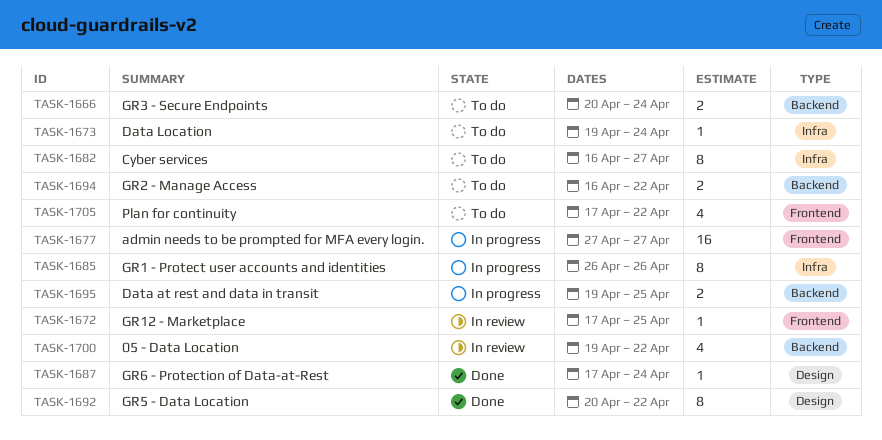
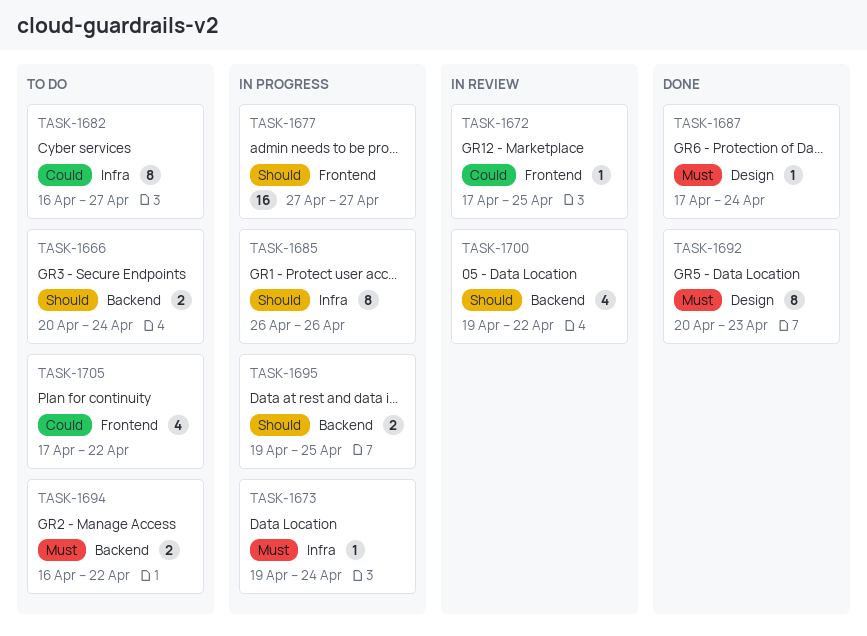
TASK-1673, status: To do -> In progress
TASK-1692, due: Apr 22 -> Apr 23

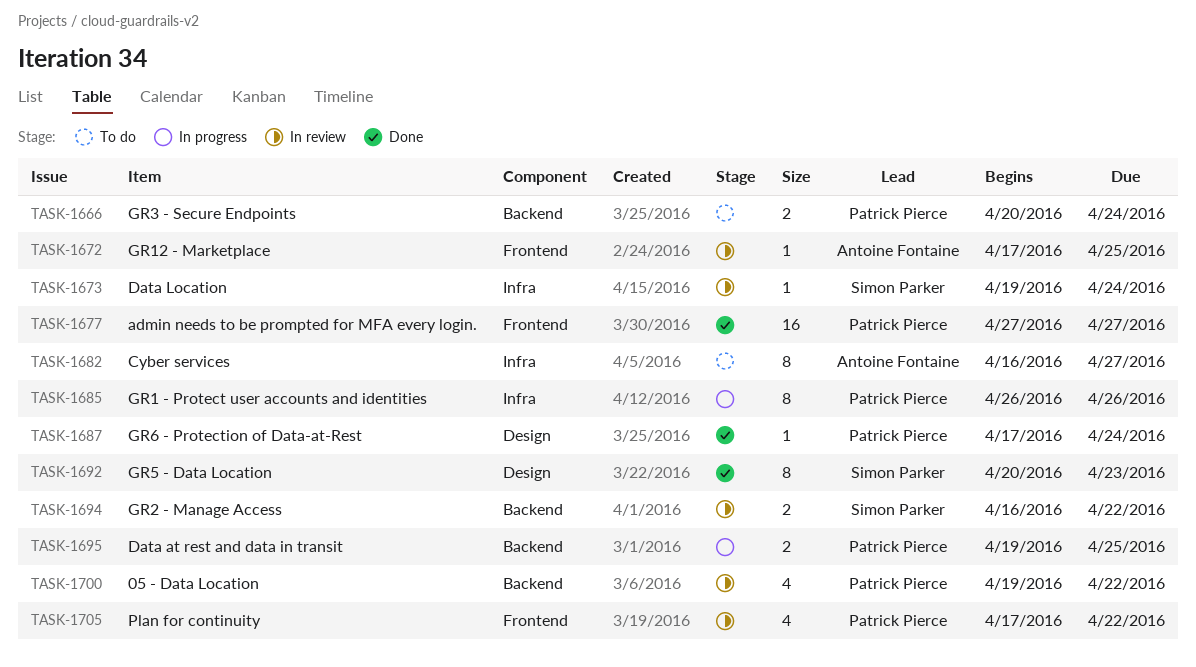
TASK-1673, status: In progress -> In review
TASK-1677, status: In progress -> Done
TASK-1694, status: To do -> In review
TASK-1705, status: To do -> In review

